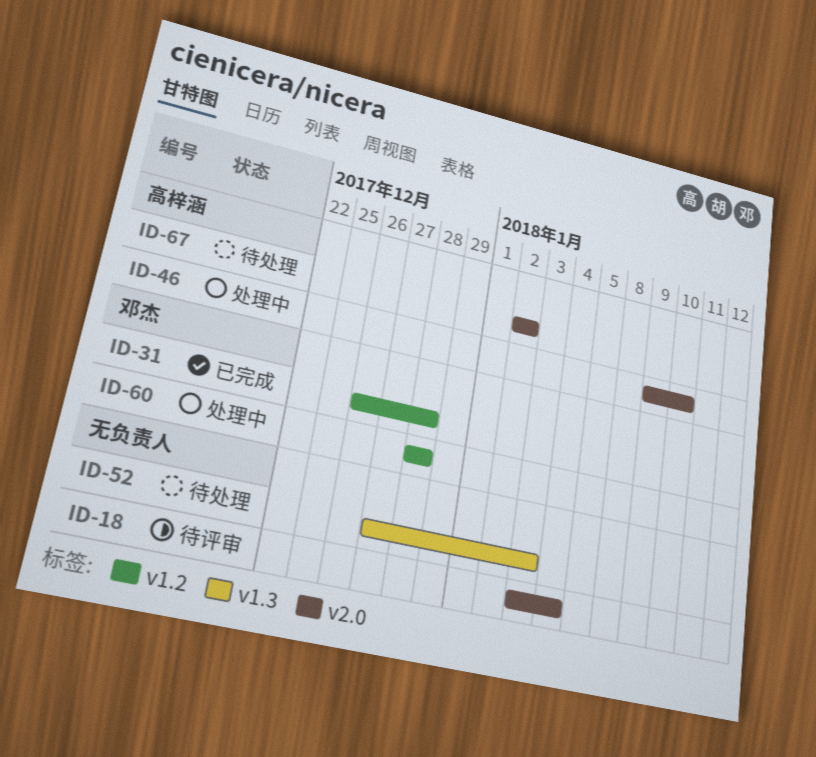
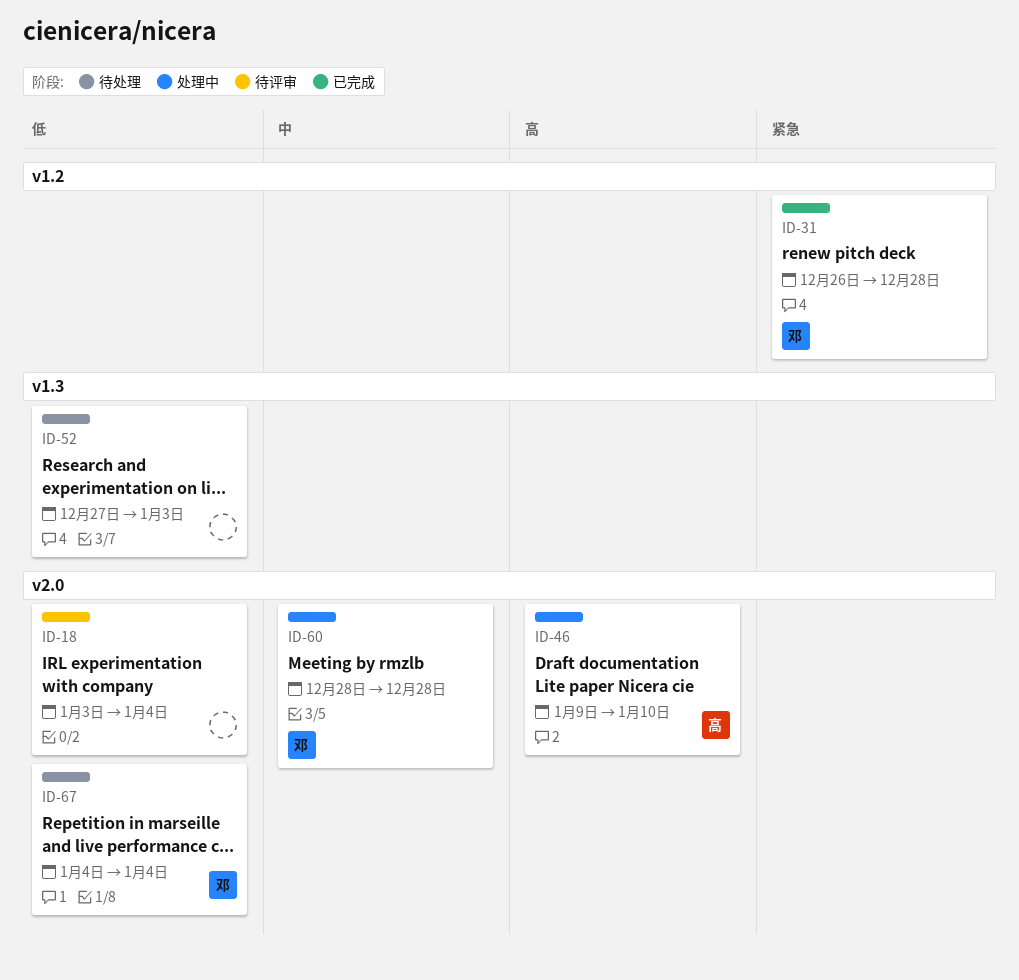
ID-60, label: v1.2 -> v2.0
ID-67, owner: 高梓涵 -> 邓杰
ID-67, start: Jan 2 -> Jan 4
ID-67, due: Jan 2 -> Jan 4

